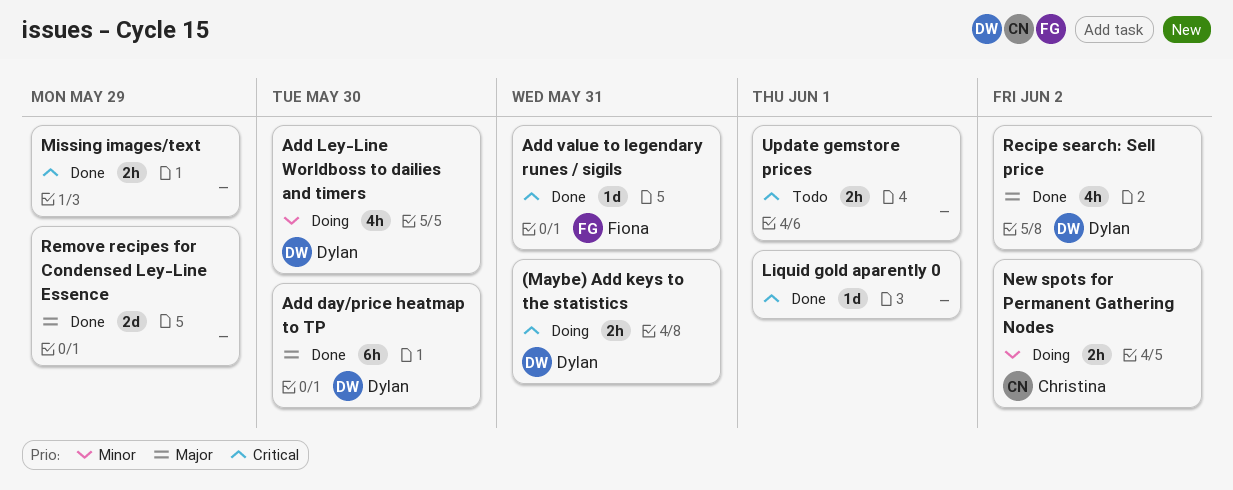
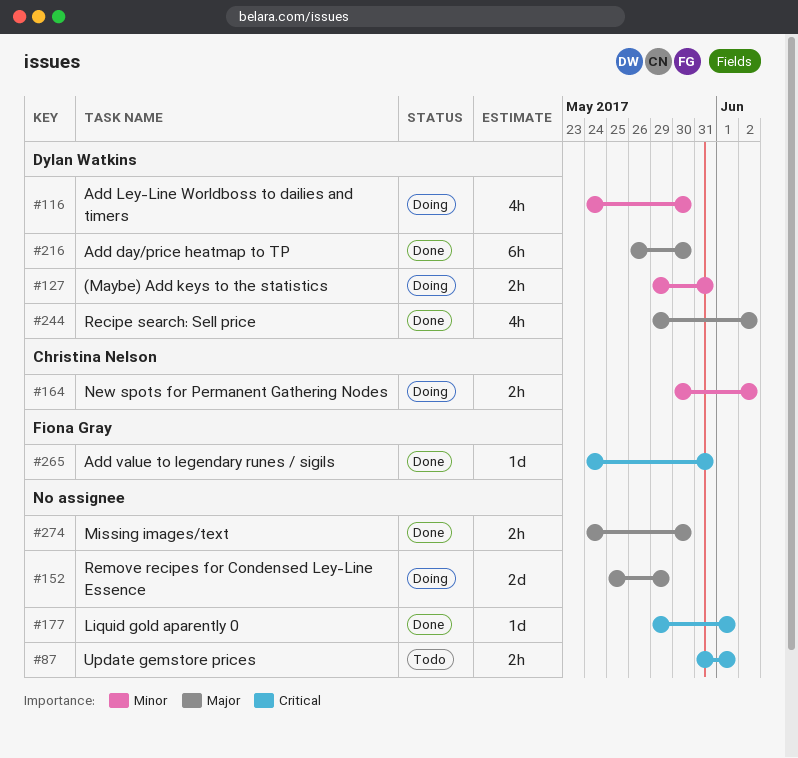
(Maybe) Add keys to the statistics, priority: Critical -> Minor
Missing images/text, priority: Critical -> Major
Missing images/text, due: May 29 -> May 30
Remove recipes for Condensed Ley-Line Essence, status: Done -> Doing

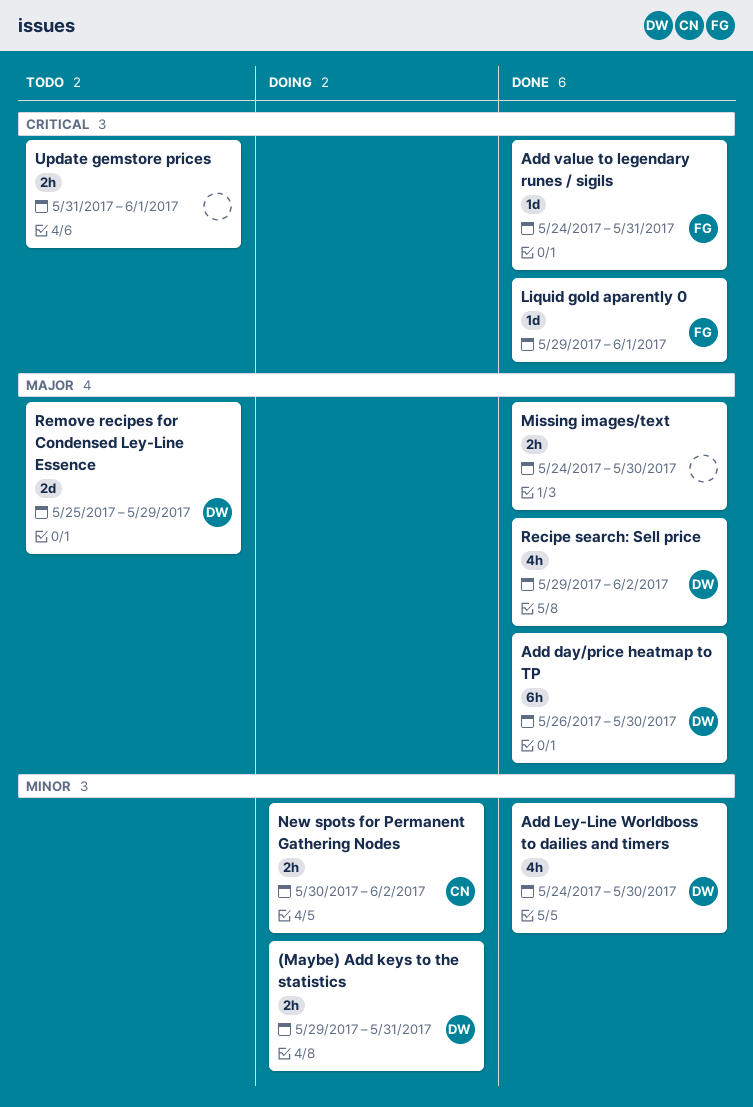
Add Ley-Line Worldboss to dailies and timers, status: Doing -> Done
Liquid gold aparently 0, owner: none -> Fiona Gray
Remove recipes for Condensed Ley-Line Essence, status: Doing -> Todo
Remove recipes for Condensed Ley-Line Essence, owner: none -> Dylan Watkins

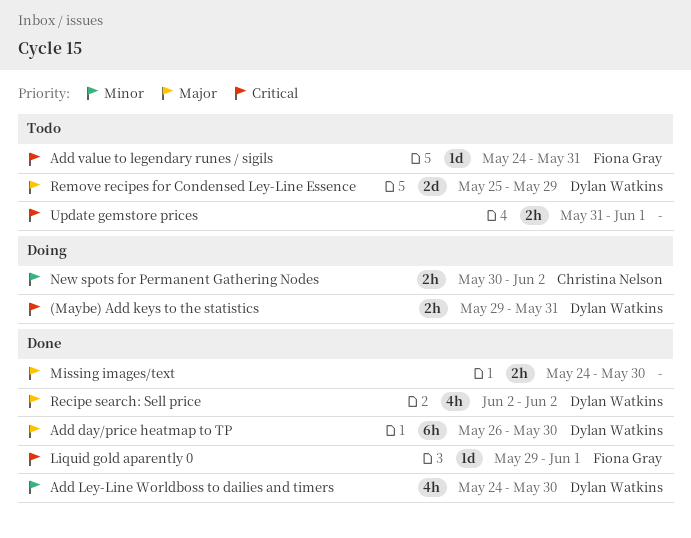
(Maybe) Add keys to the statistics, priority: Minor -> Critical
Add value to legendary runes / sigils, status: Done -> Todo
Recipe search: Sell price, start: May 29 -> Jun 2

